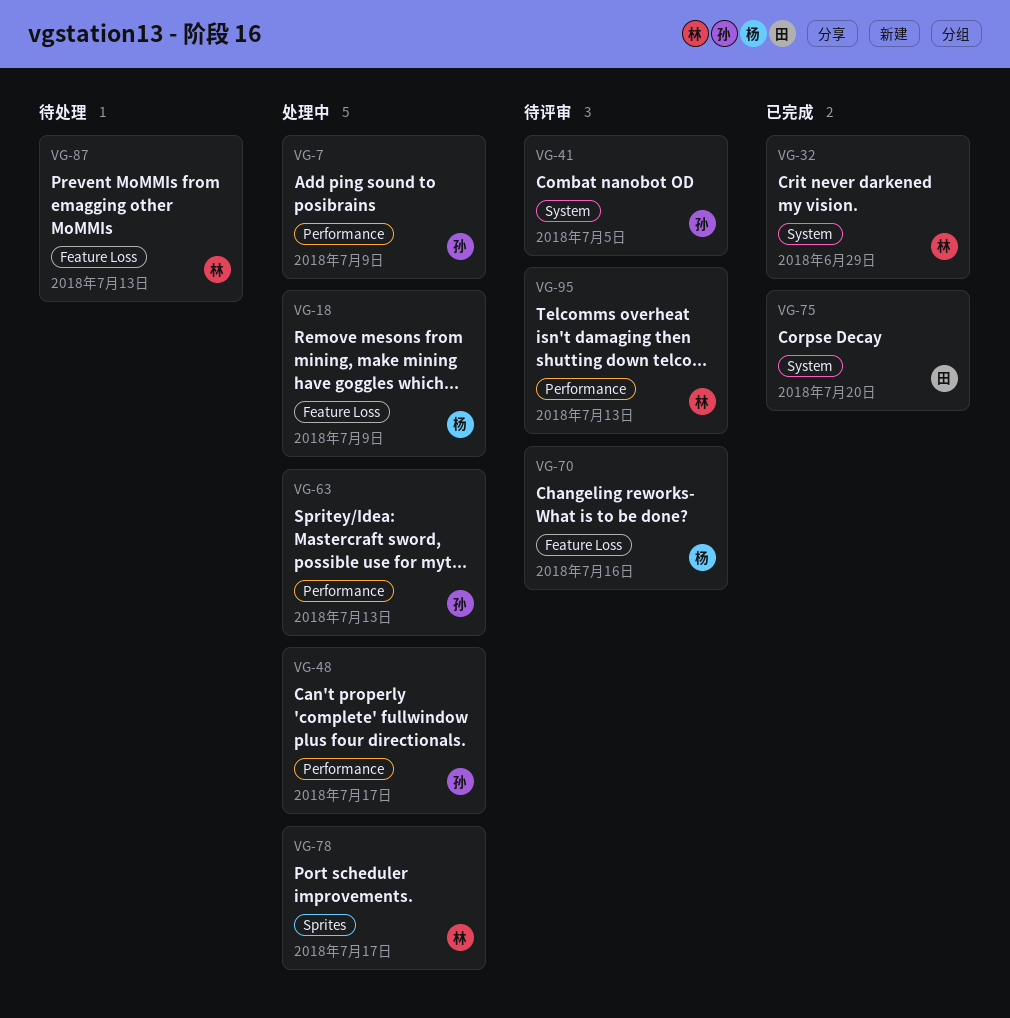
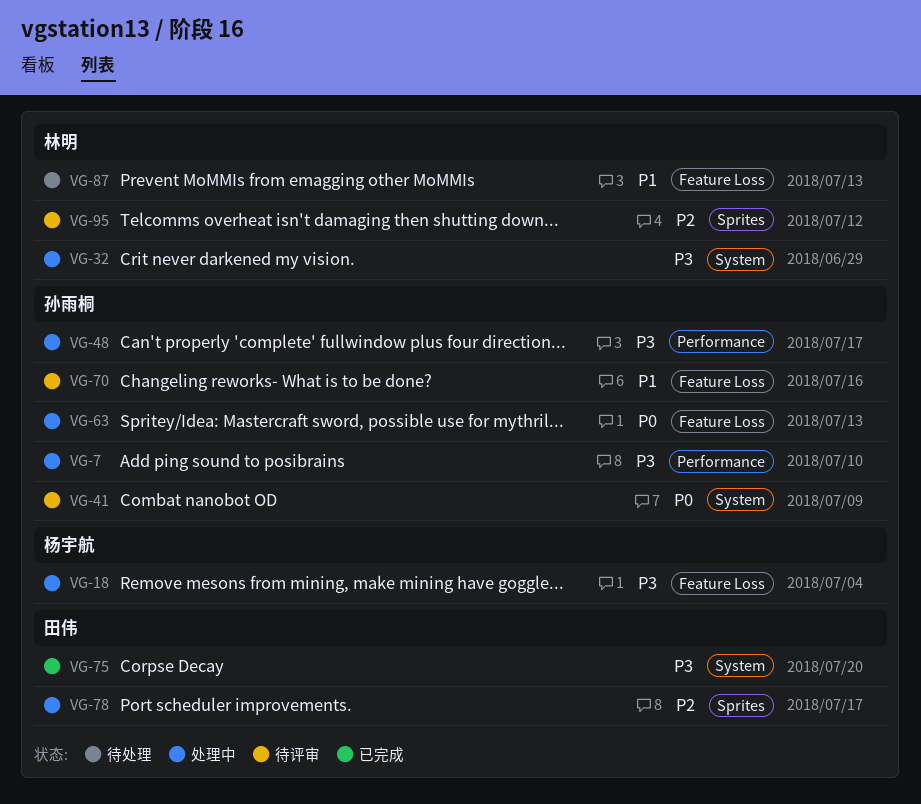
VG-7, due: Jul 9 -> Jul 10
VG-18, due: Jul 9 -> Jul 4
VG-32, status: 已完成 -> 处理中
VG-41, due: Jul 5 -> Jul 9
VG-63, label: Performance -> Feature Loss
VG-70, owner: 杨宇航 -> 孙雨桐
VG-78, owner: 林明 -> 田伟
VG-95, label: Performance -> Sprites
VG-95, due: Jul 13 -> Jul 12

